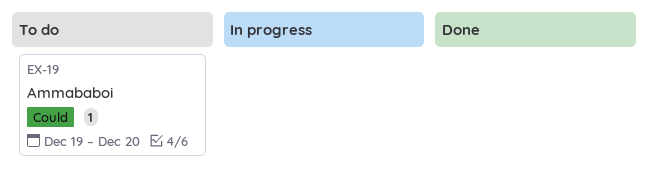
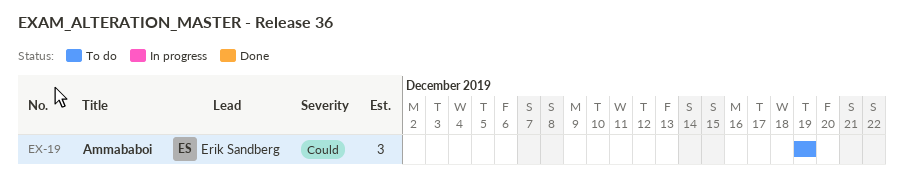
EX-19, estimate: 1 -> 3
EX-19, due: Dec 20 -> Dec 19

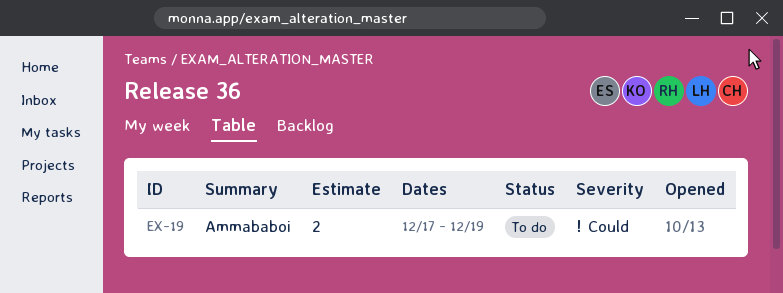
EX-19, estimate: 3 -> 2
EX-19, start: Dec 19 -> Dec 17

